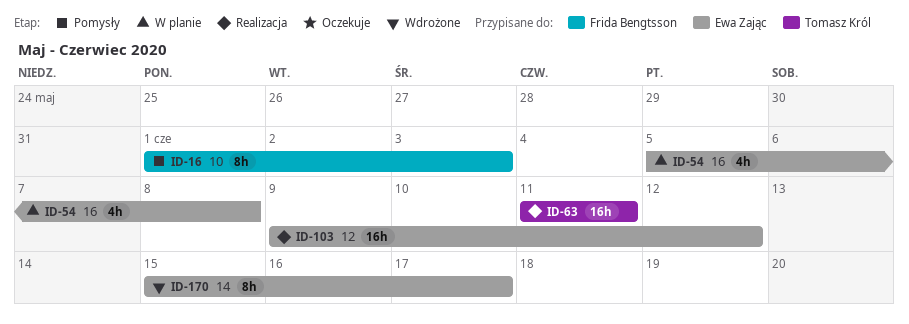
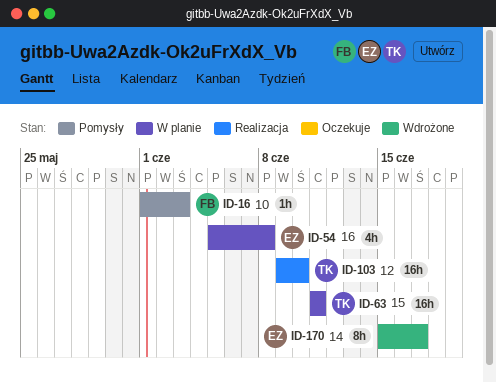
ID-16, estimate: 8h -> 1h
ID-63, status: Realizacja -> W planie
ID-103, owner: Ewa Zając -> Tomasz Król
ID-103, due: Jun 12 -> Jun 10

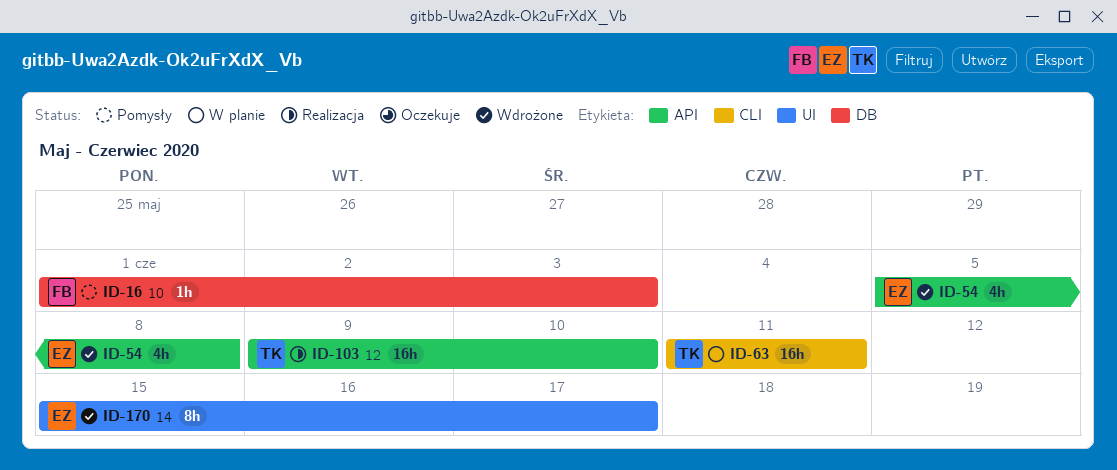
ID-54, status: W planie -> Wdrożone

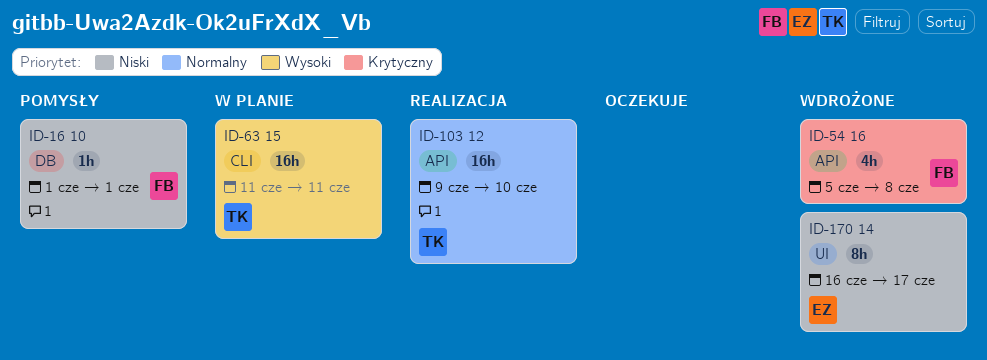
ID-16, due: Jun 3 -> Jun 1
ID-54, owner: EZ -> FB
ID-170, start: Jun 15 -> Jun 16

